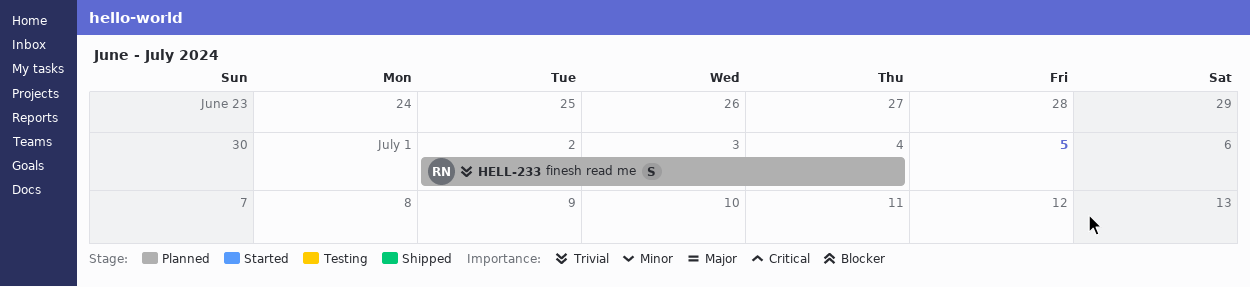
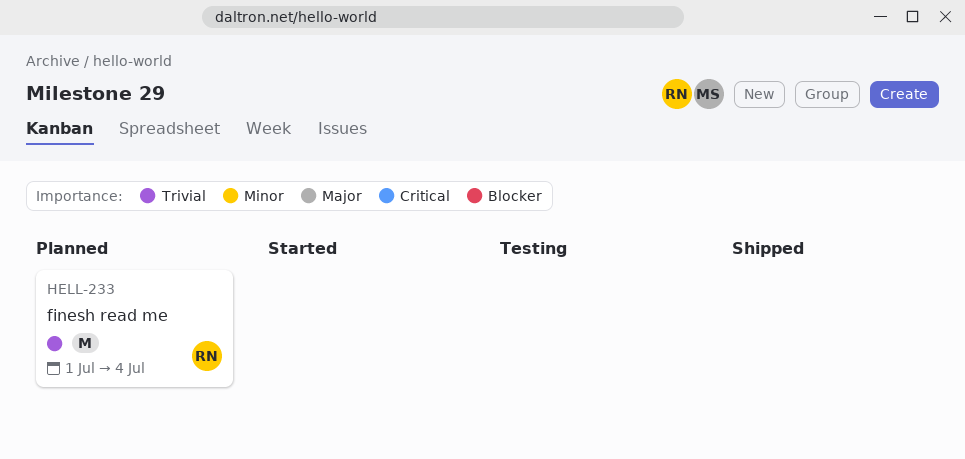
HELL-233, estimate: S -> M
HELL-233, start: Jul 2 -> Jul 1

